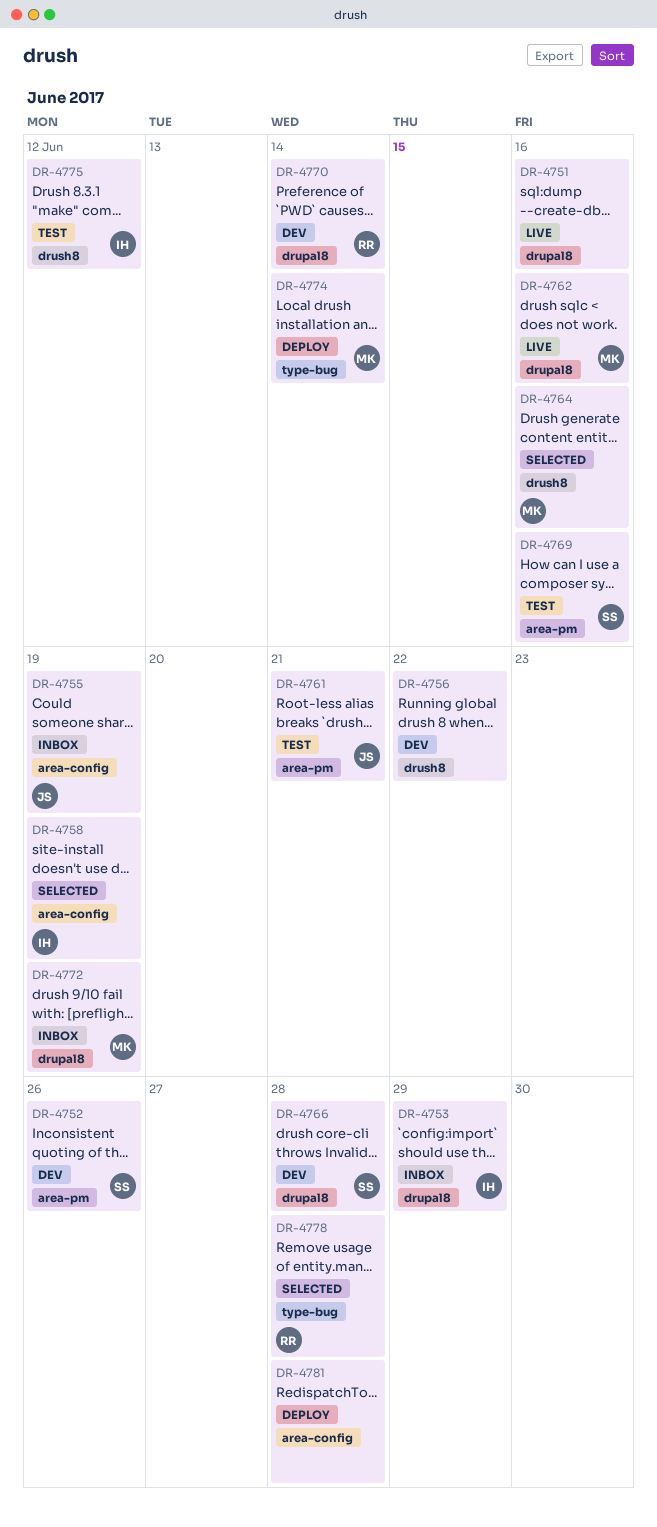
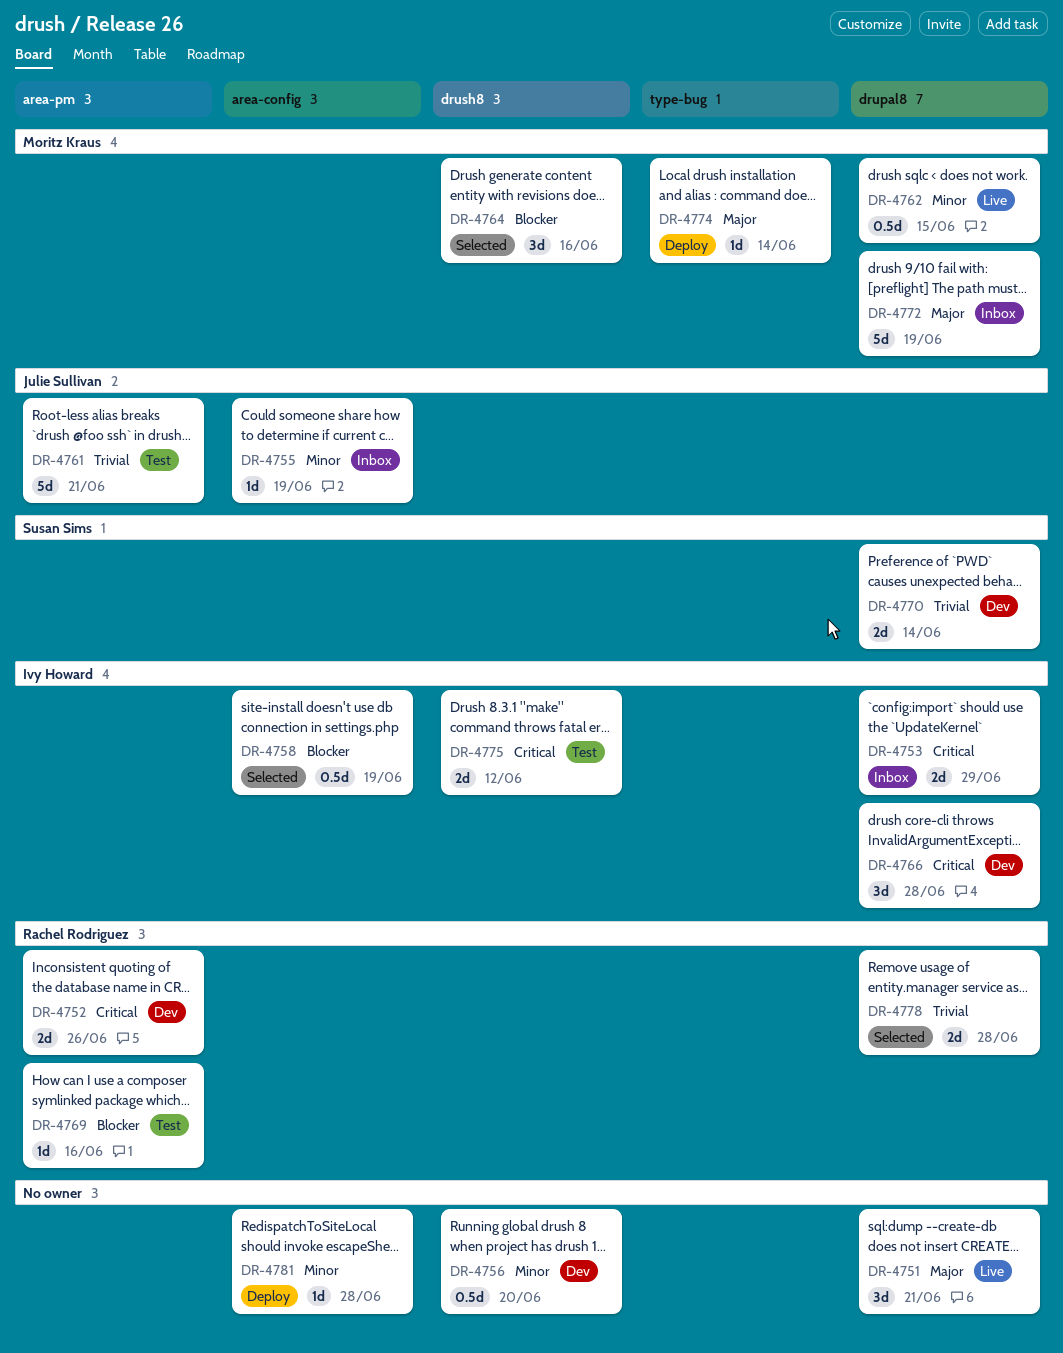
DR-4751, due: Jun 16 -> Jun 21
DR-4752, owner: Susan Sims -> Rachel Rodriguez
DR-4756, due: Jun 22 -> Jun 20
DR-4762, due: Jun 16 -> Jun 15
DR-4766, owner: Susan Sims -> Ivy Howard
DR-4769, owner: Susan Sims -> Rachel Rodriguez
DR-4770, owner: Rachel Rodriguez -> Susan Sims
DR-4778, label: type-bug -> drupal8

